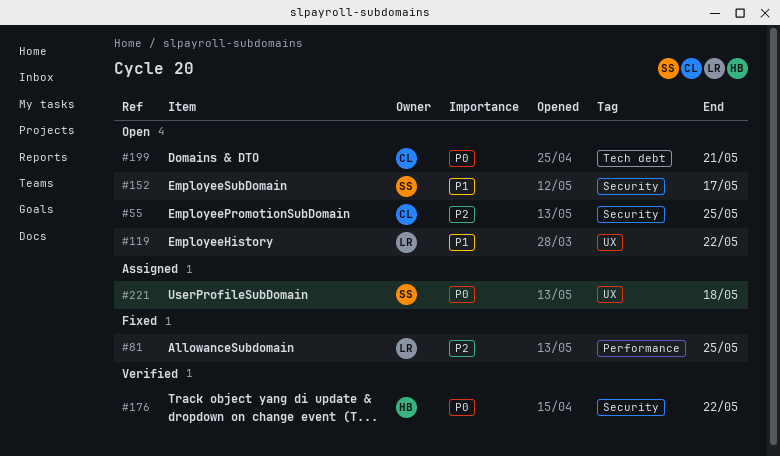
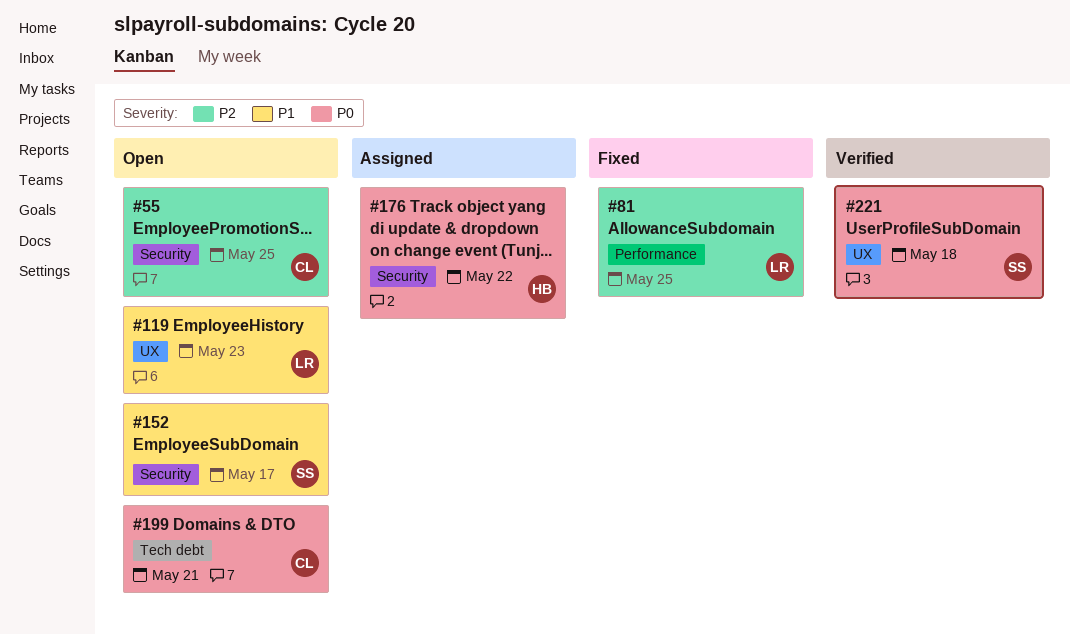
#119, due: May 22 -> May 23
#176, status: Verified -> Assigned
#221, status: Assigned -> Verified

